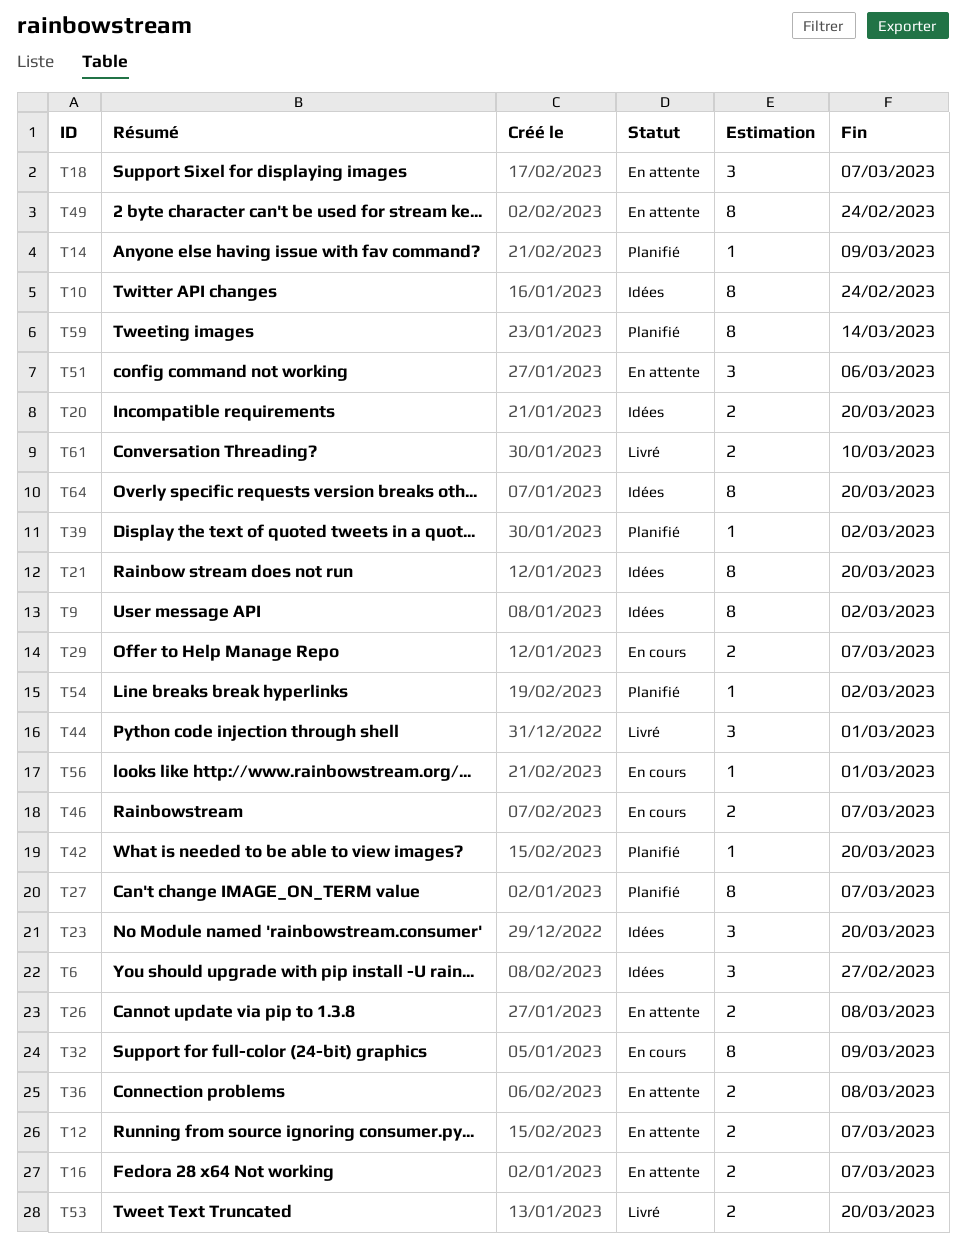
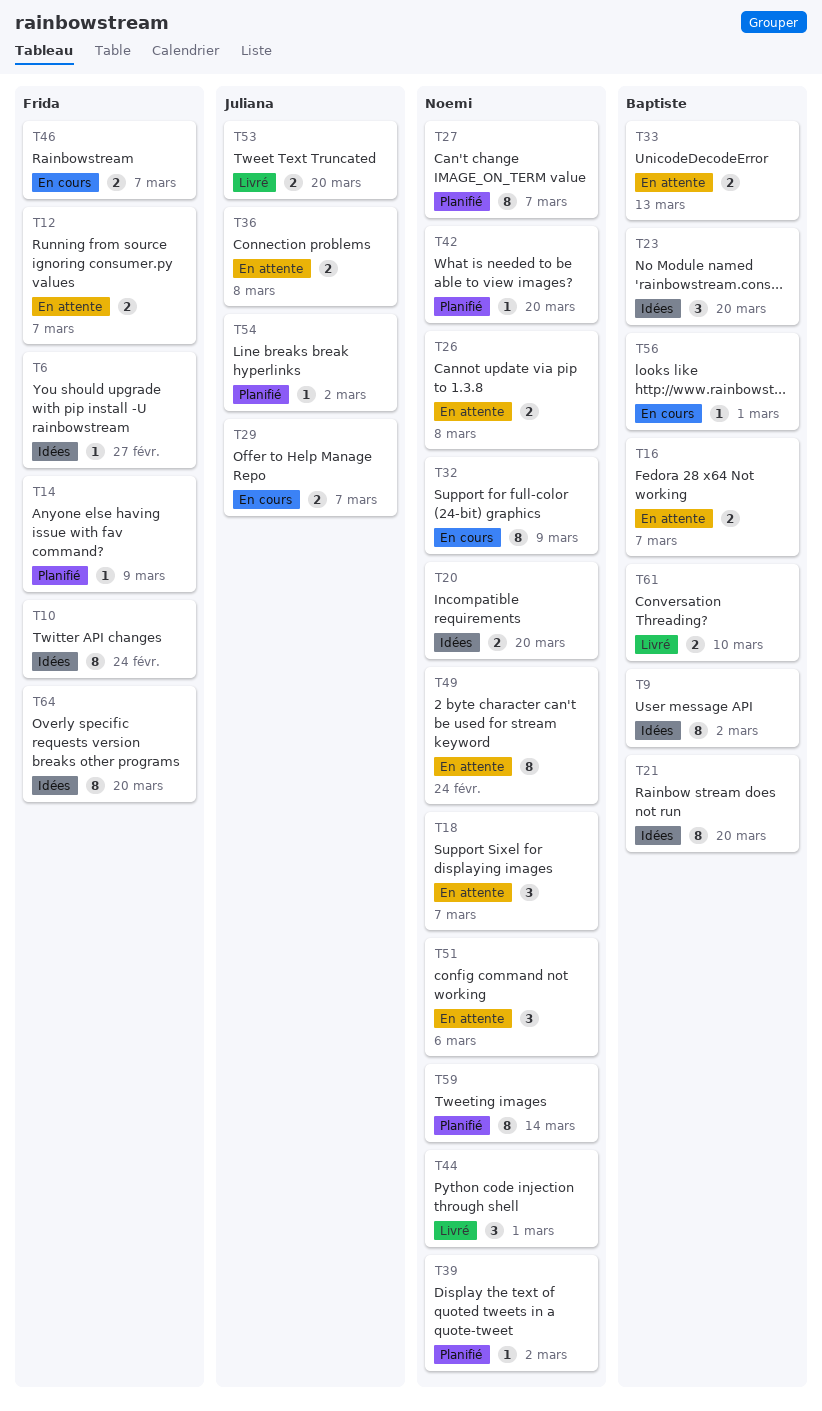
T6, estimate: 3 -> 1
T33: none -> present

